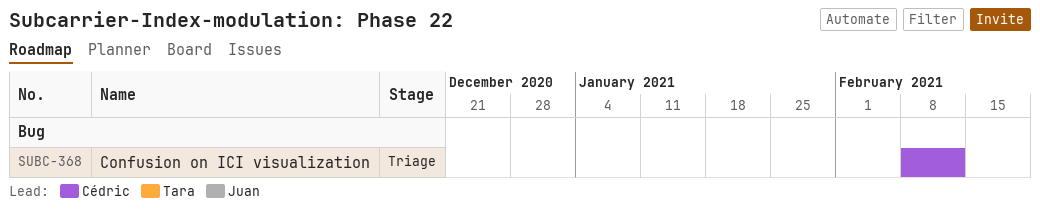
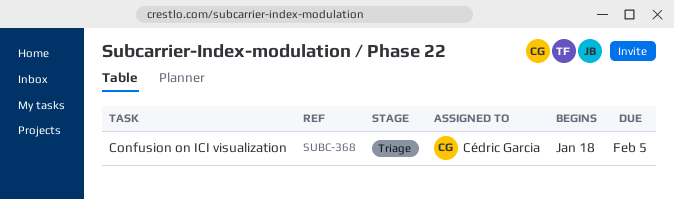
SUBC-368, start: Feb 8 -> Jan 18
SUBC-368, due: Feb 12 -> Feb 5

